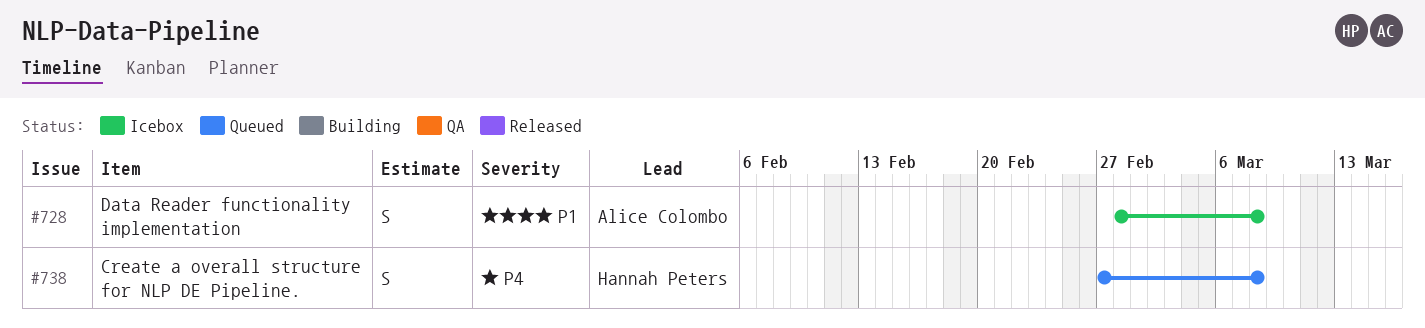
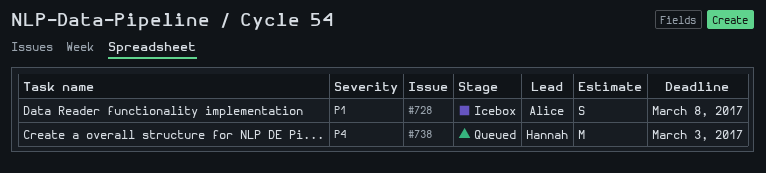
#738, estimate: S -> M
#738, due: Mar 8 -> Mar 3

